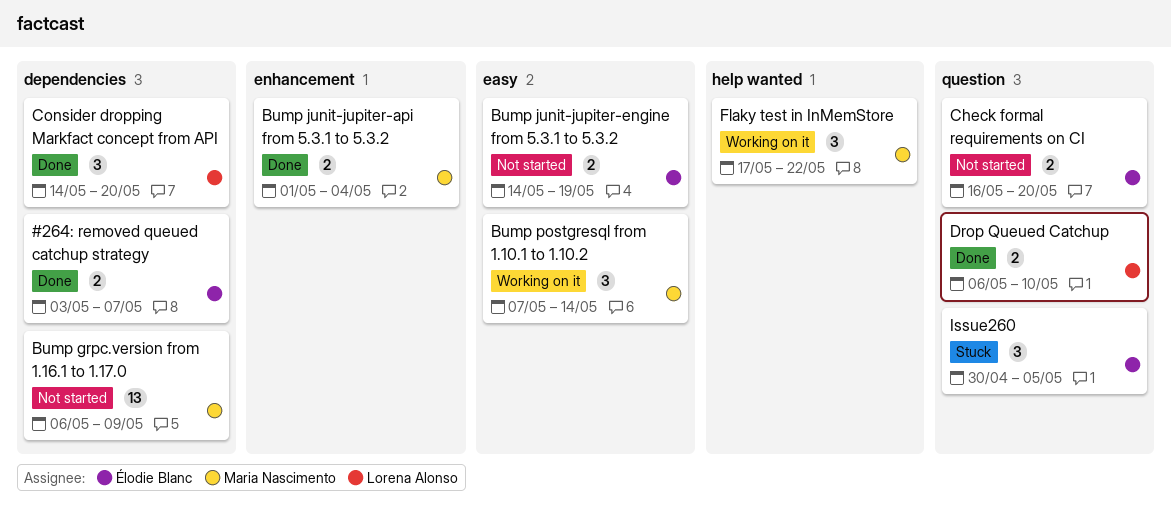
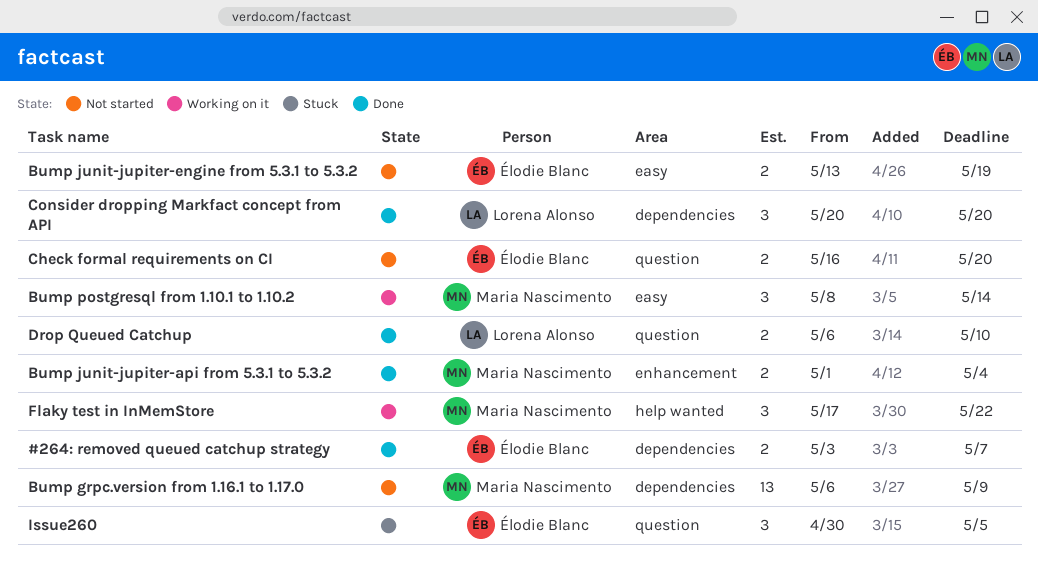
Bump junit-jupiter-engine from 5.3.1 to 5.3.2, start: May 14 -> May 13
Bump postgresql from 1.10.1 to 1.10.2, start: May 7 -> May 8
Consider dropping Markfact concept from API, start: May 14 -> May 20

